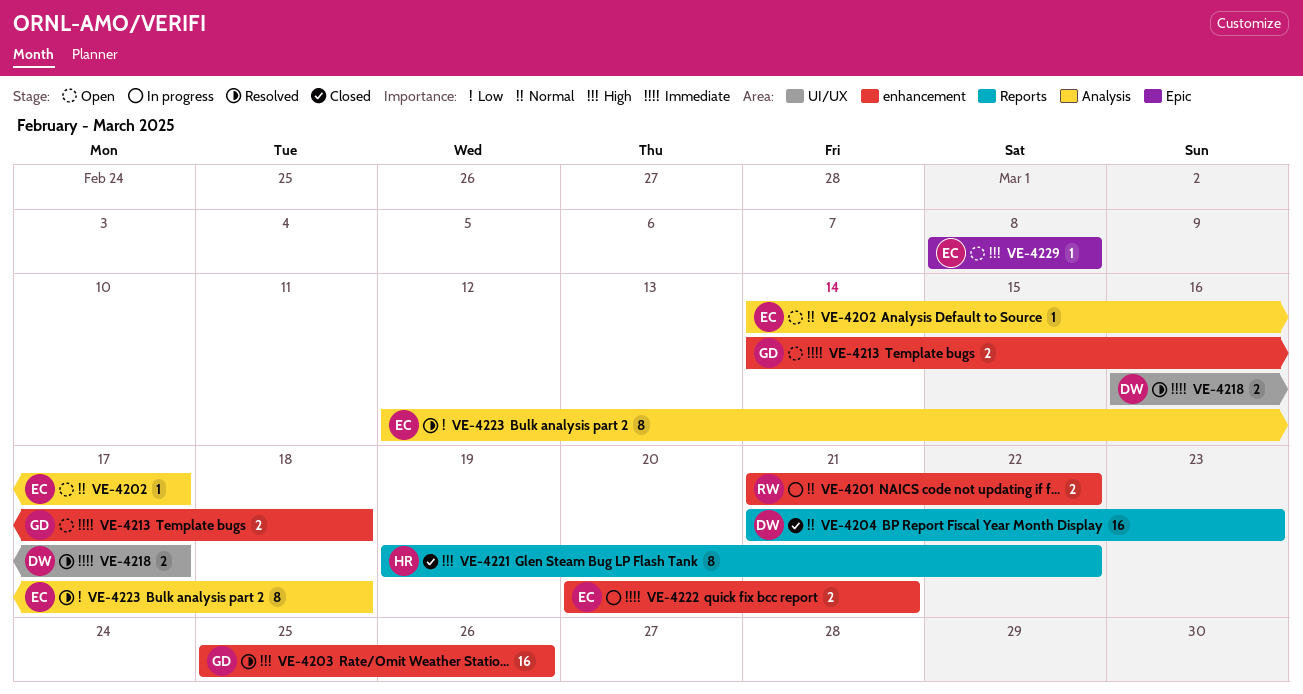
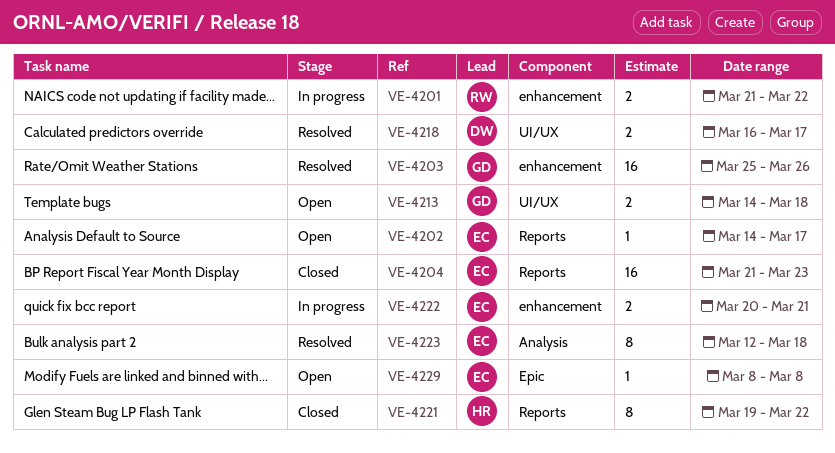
VE-4202, label: Analysis -> Reports
VE-4204, owner: DW -> EC
VE-4213, label: enhancement -> UI/UX

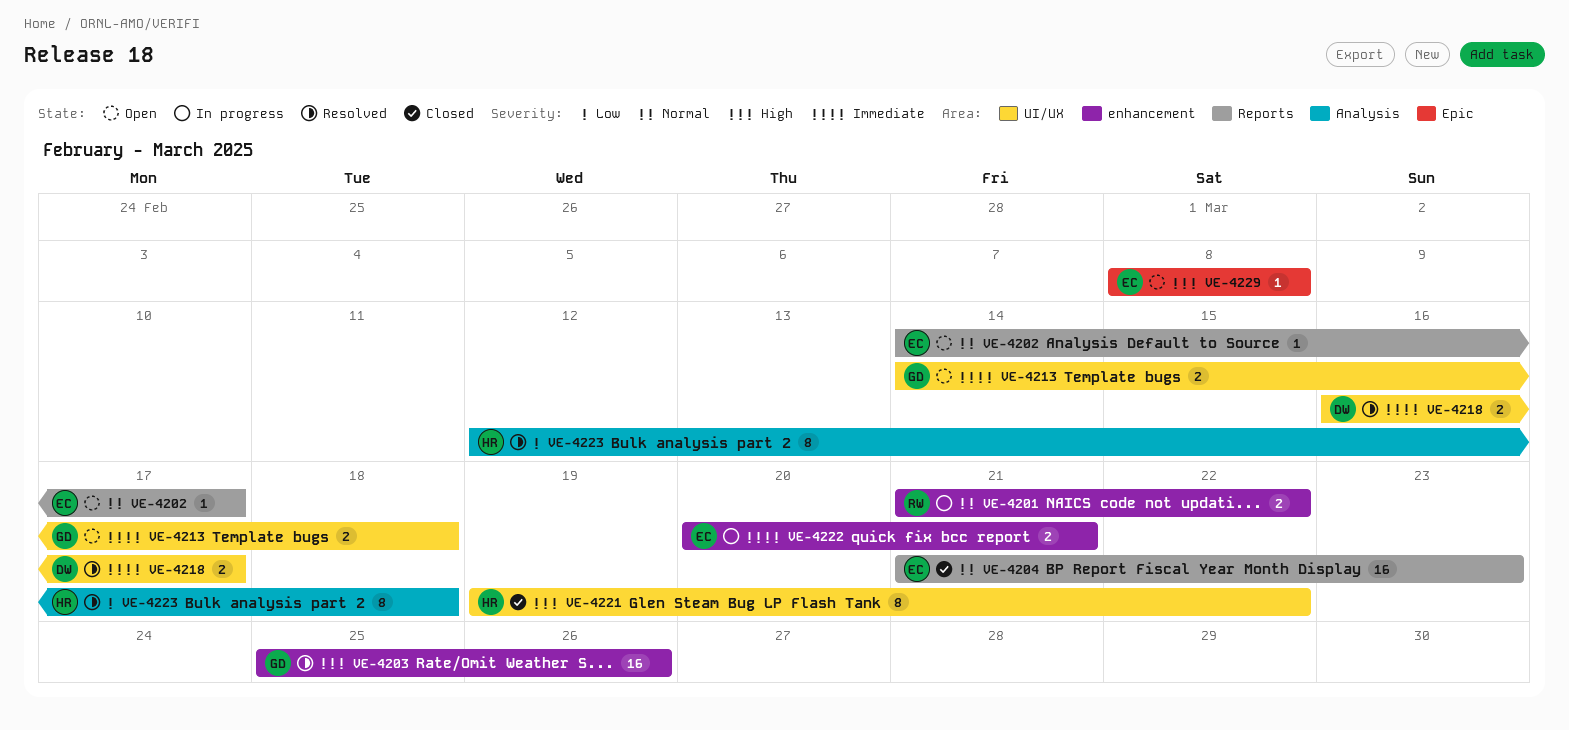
VE-4221, label: Reports -> UI/UX
VE-4223, owner: EC -> HR

